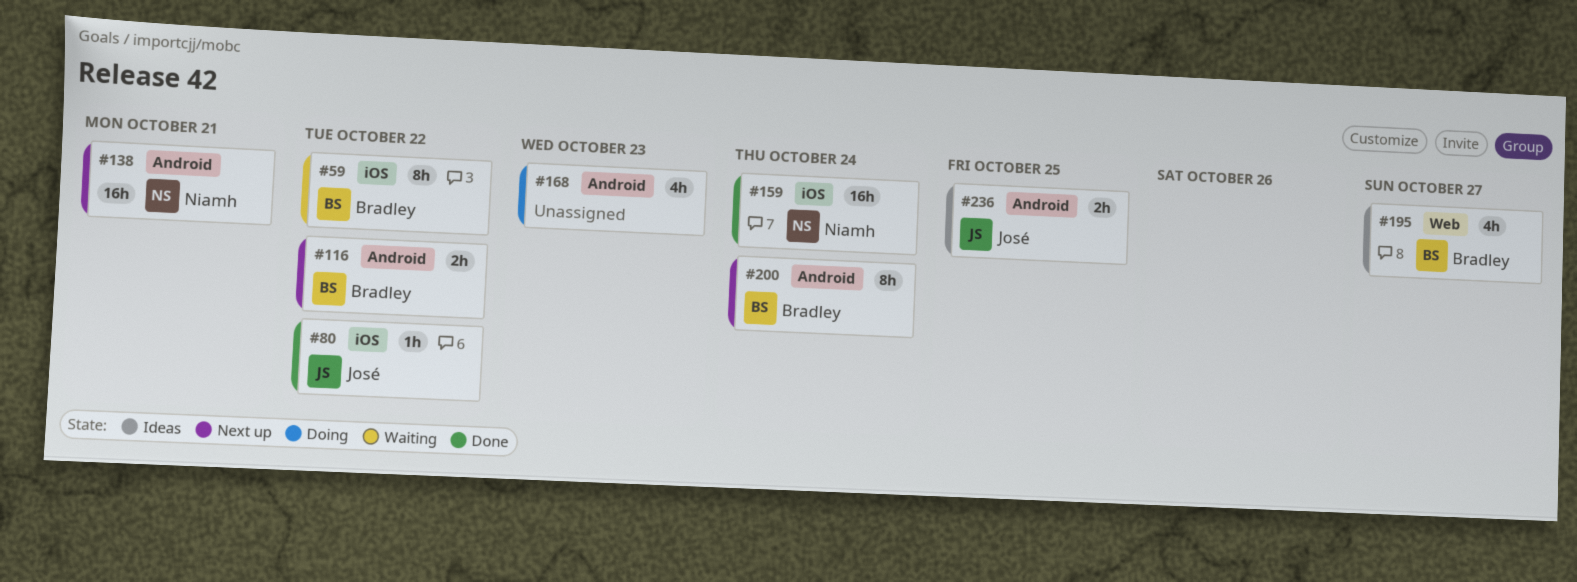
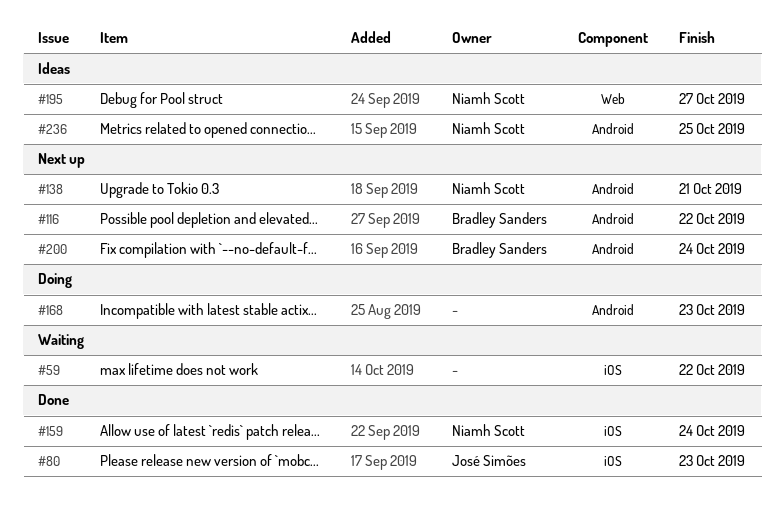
#59, owner: Bradley Sanders -> none
#80, due: Oct 22 -> Oct 23
#195, owner: Bradley Sanders -> Niamh Scott
#236, owner: José Simões -> Niamh Scott

